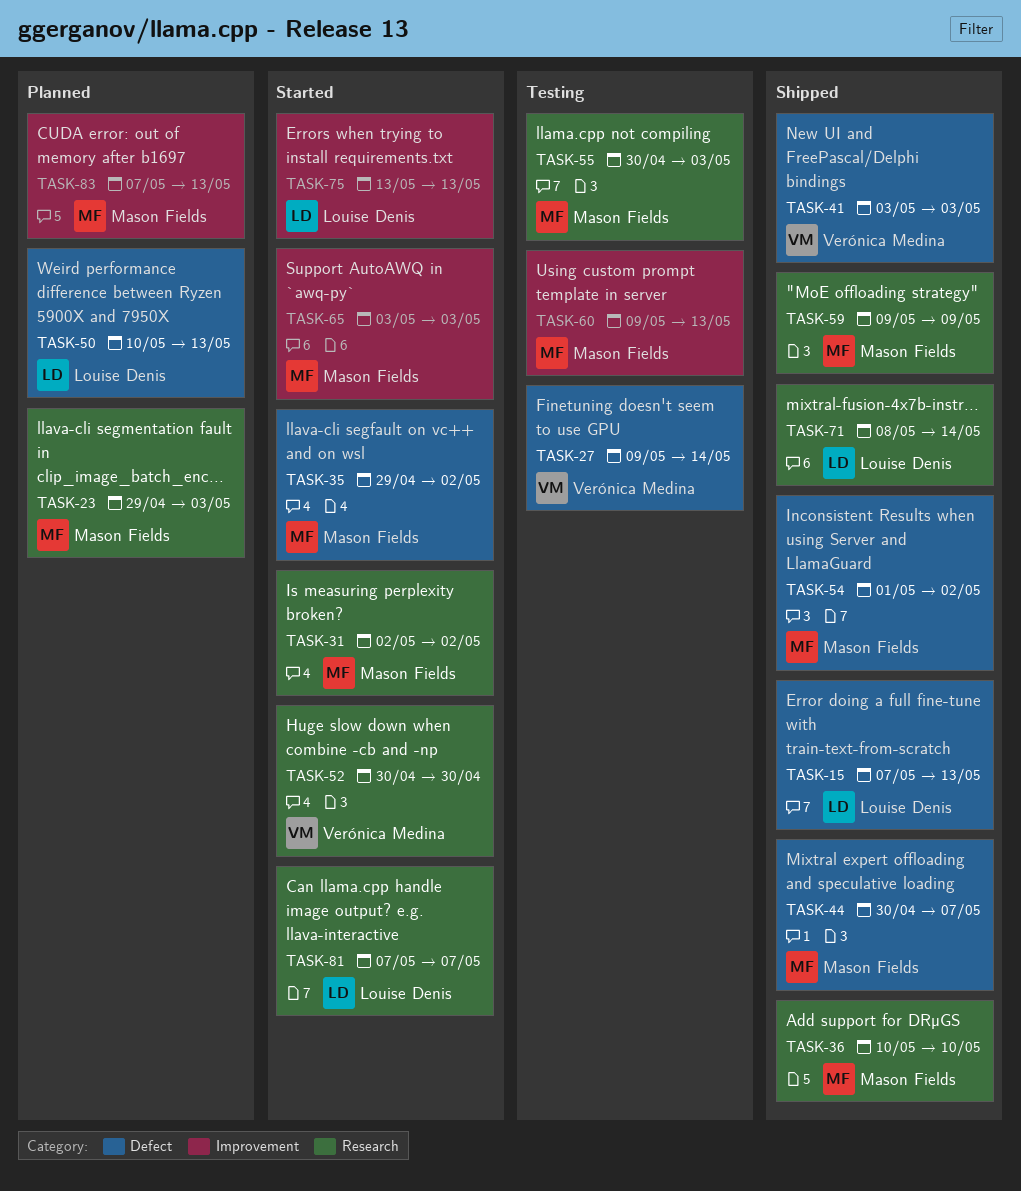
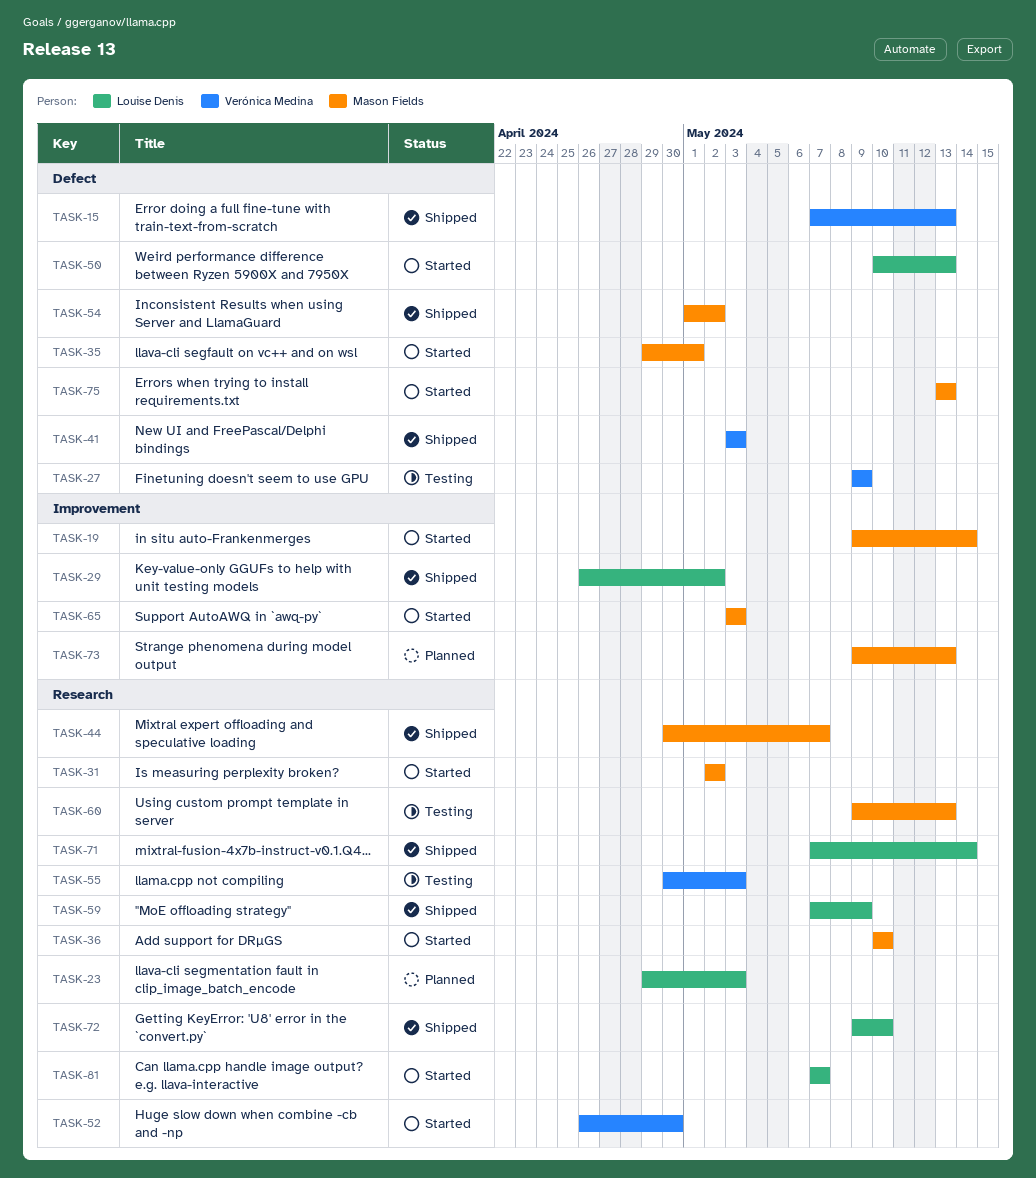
TASK-15, owner: Louise Denis -> Verónica Medina
TASK-19: none -> present
TASK-23, owner: Mason Fields -> Louise Denis
TASK-27, due: May 14 -> May 9
TASK-29: none -> present
TASK-35, due: May 2 -> May 1
TASK-36, status: Shipped -> Started
TASK-44, label: Defect -> Research
TASK-50, status: Planned -> Started
TASK-52, start: Apr 30 -> Apr 26
TASK-55, owner: Mason Fields -> Verónica Medina
TASK-59, owner: Mason Fields -> Louise Denis
TASK-59, start: May 9 -> May 7
TASK-60, label: Improvement -> Research
TASK-71, start: May 8 -> May 7
TASK-72: none -> present
TASK-73: none -> present
TASK-75, owner: Louise Denis -> Mason Fields
TASK-75, label: Improvement -> Defect
TASK-83: present -> none

